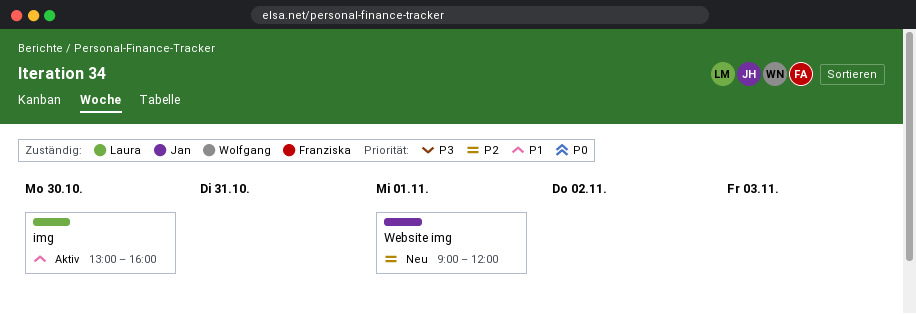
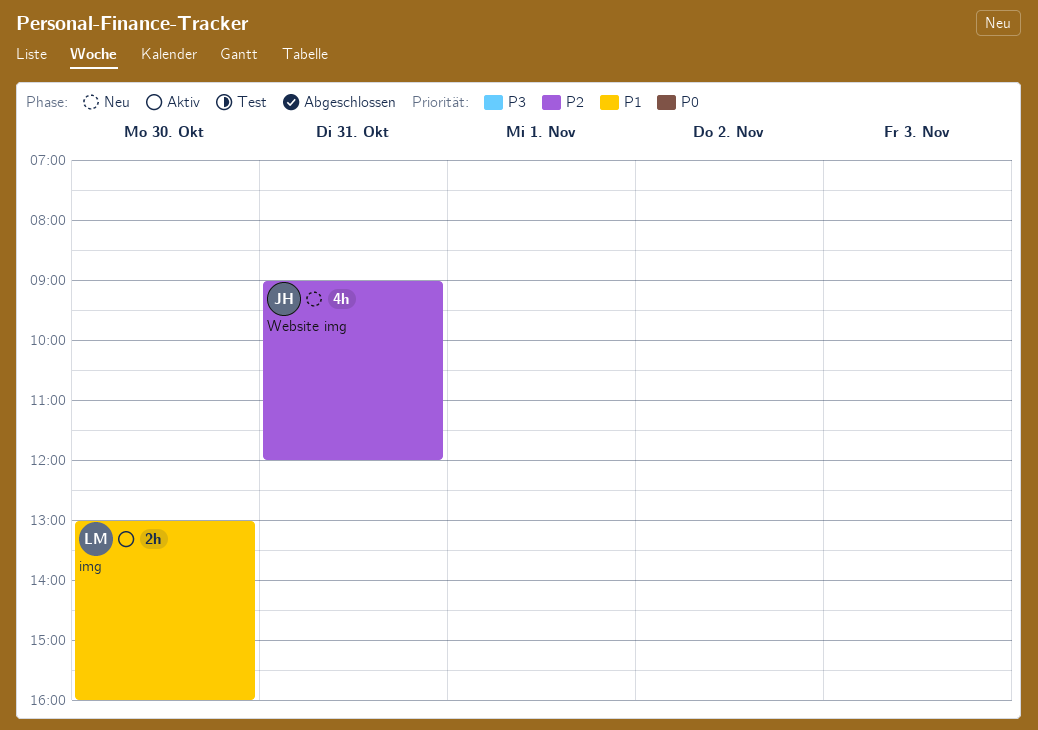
Website img, day: Nov 1 -> Oct 31

